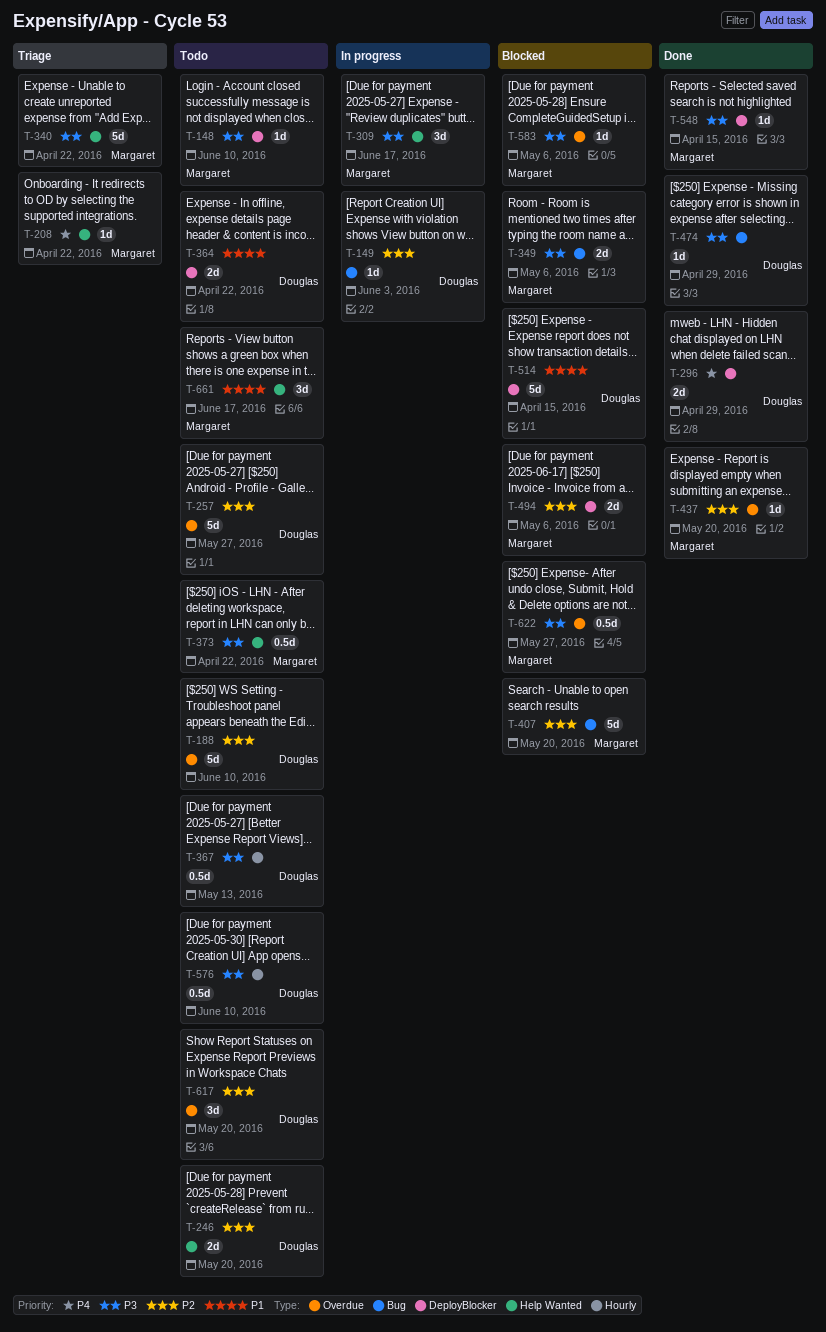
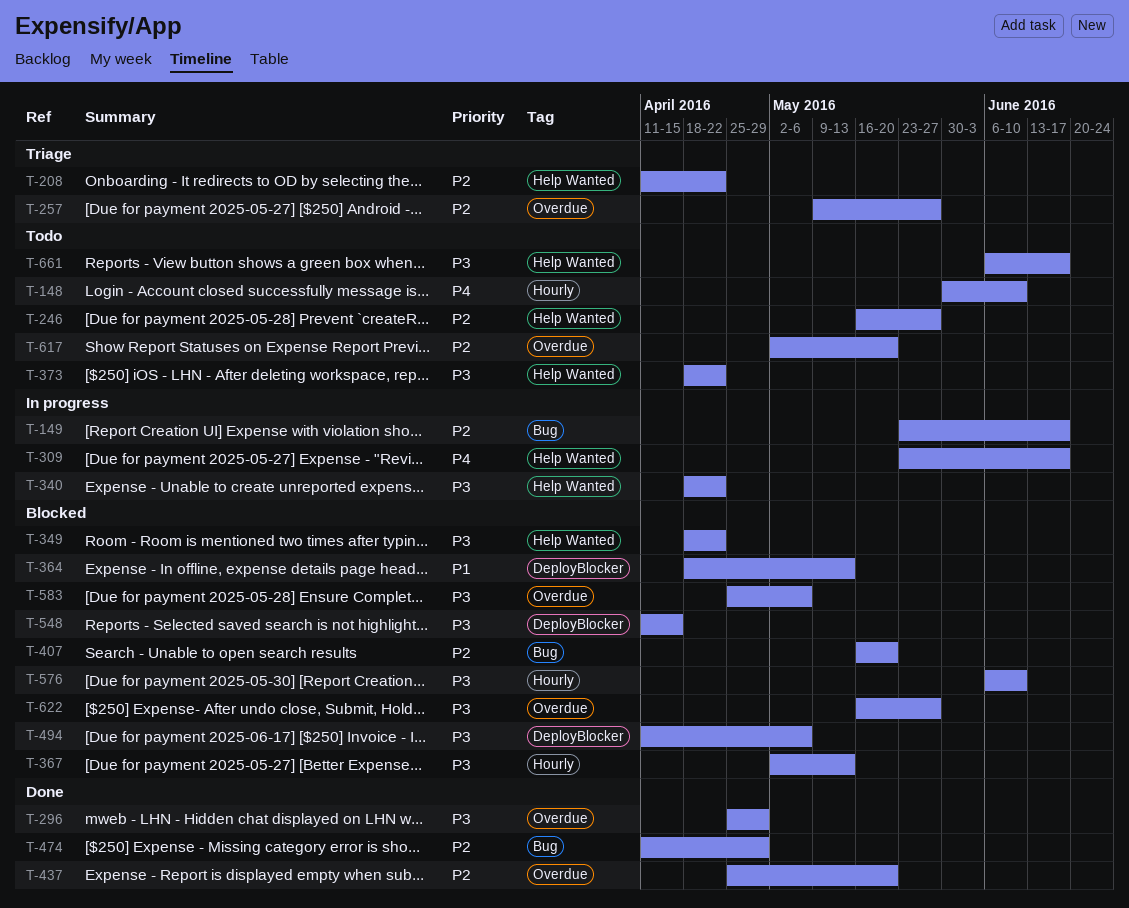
T-148, priority: P3 -> P4
T-148, label: DeployBlocker -> Hourly
T-149, due: Jun 3 -> Jun 17
T-188: present -> none
T-208, priority: P4 -> P2
T-246, due: May 20 -> May 27
T-257, status: Todo -> Triage
T-296, priority: P4 -> P3
T-296, label: DeployBlocker -> Overdue
T-309, priority: P3 -> P4
T-340, status: Triage -> In progress
T-349, label: Bug -> Help Wanted
T-349, due: May 6 -> Apr 22
T-364, status: Todo -> Blocked
T-364, due: Apr 22 -> May 13
T-367, status: Todo -> Blocked
T-474, priority: P3 -> P2
T-494, priority: P2 -> P3
T-514: present -> none
T-548, status: Done -> Blocked
T-576, status: Todo -> Blocked
T-661, priority: P1 -> P3

